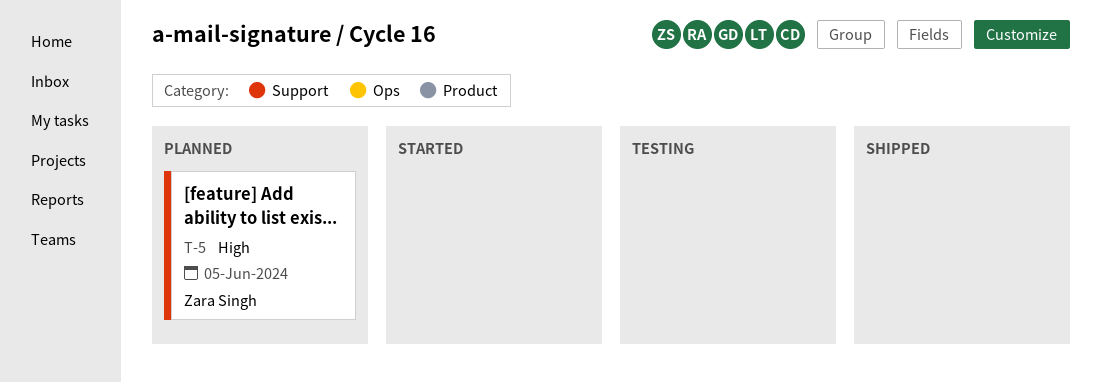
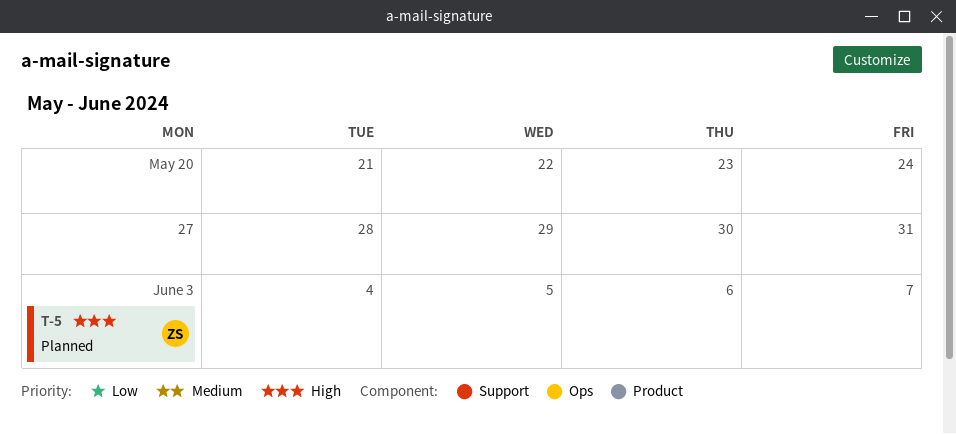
T-5, due: Jun 5 -> Jun 3

